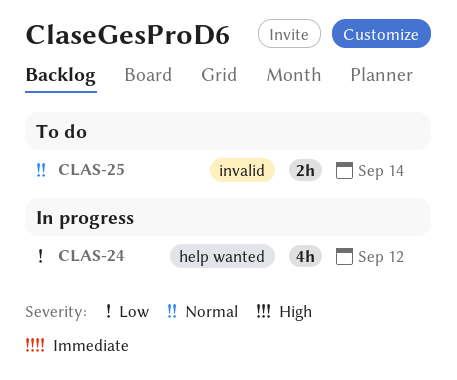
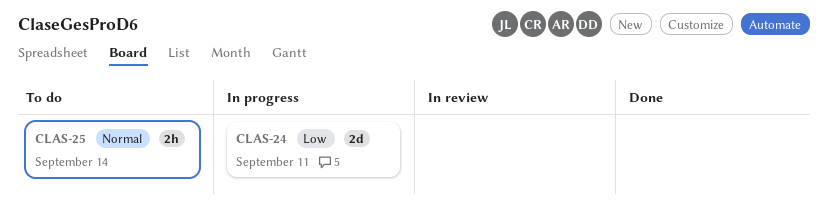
CLAS-24, estimate: 4h -> 2d
CLAS-24, due: Sep 12 -> Sep 11

